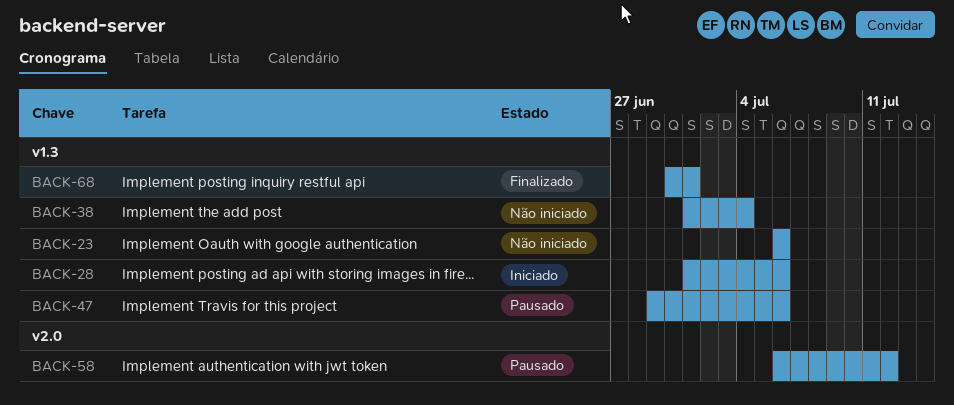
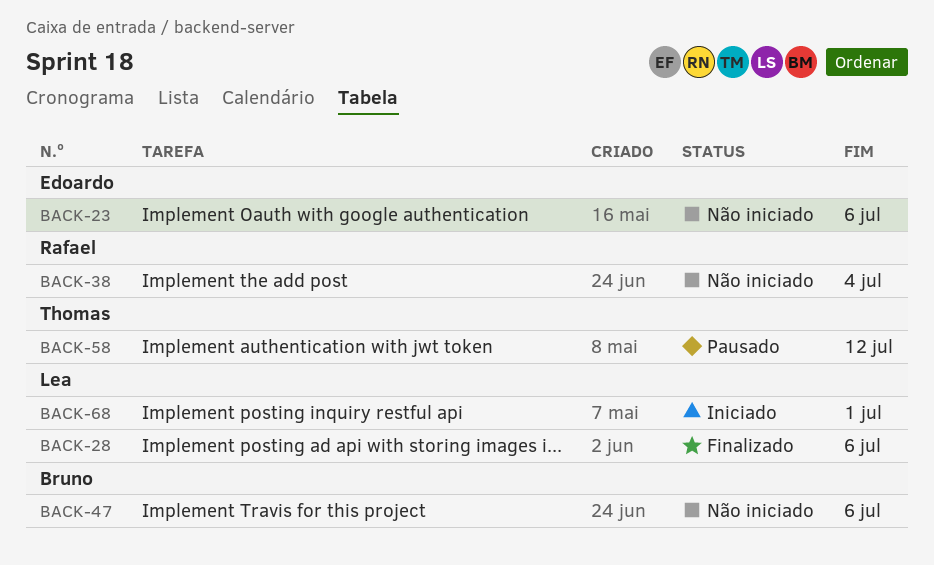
BACK-28, status: Iniciado -> Finalizado
BACK-47, status: Pausado -> Não iniciado
BACK-68, status: Finalizado -> Iniciado

